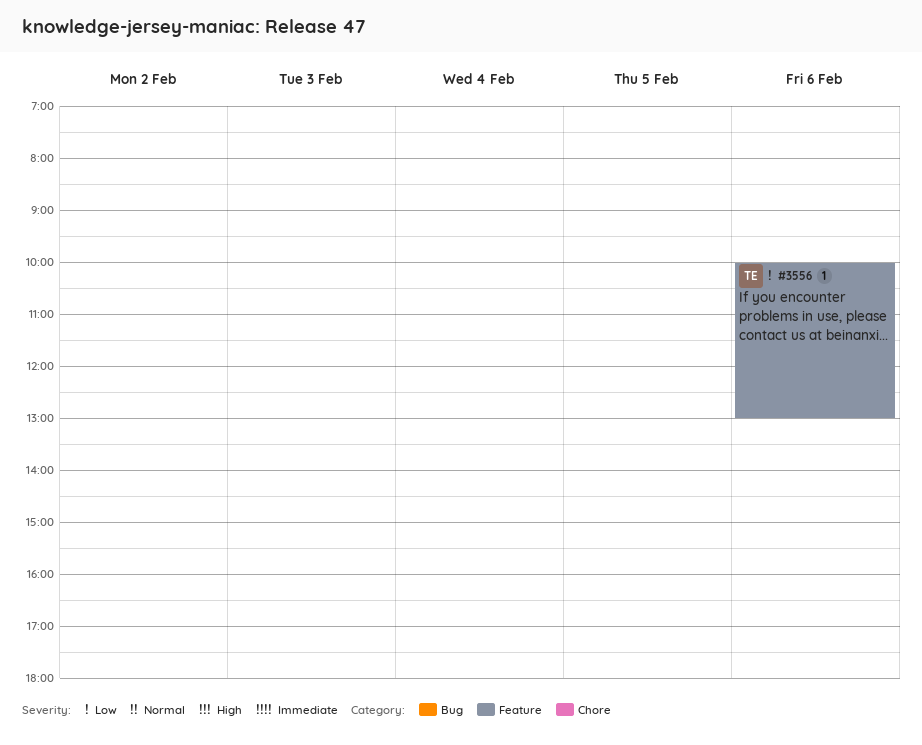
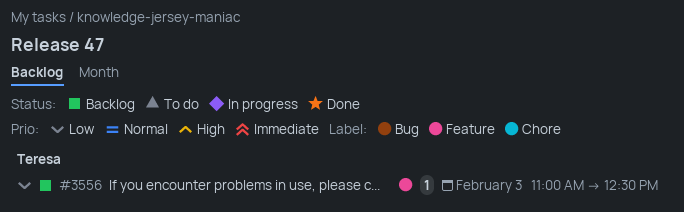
#3556, day: Feb 6 -> Feb 3
#3556, begins: 10:00 -> 11:00
#3556, ends: 13:00 -> 12:30

